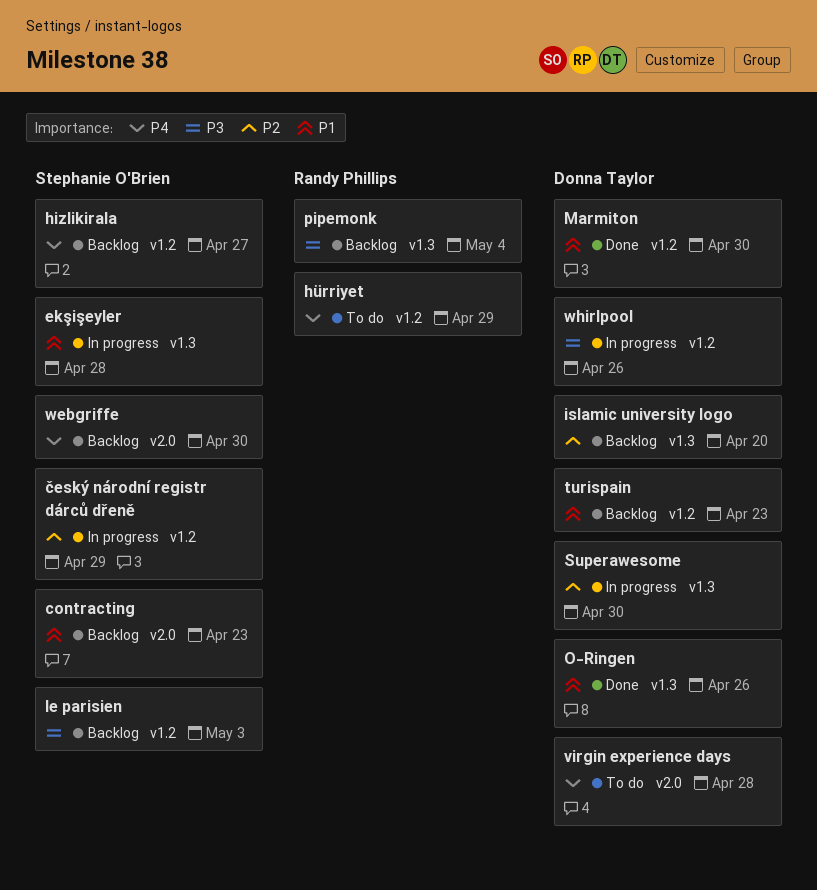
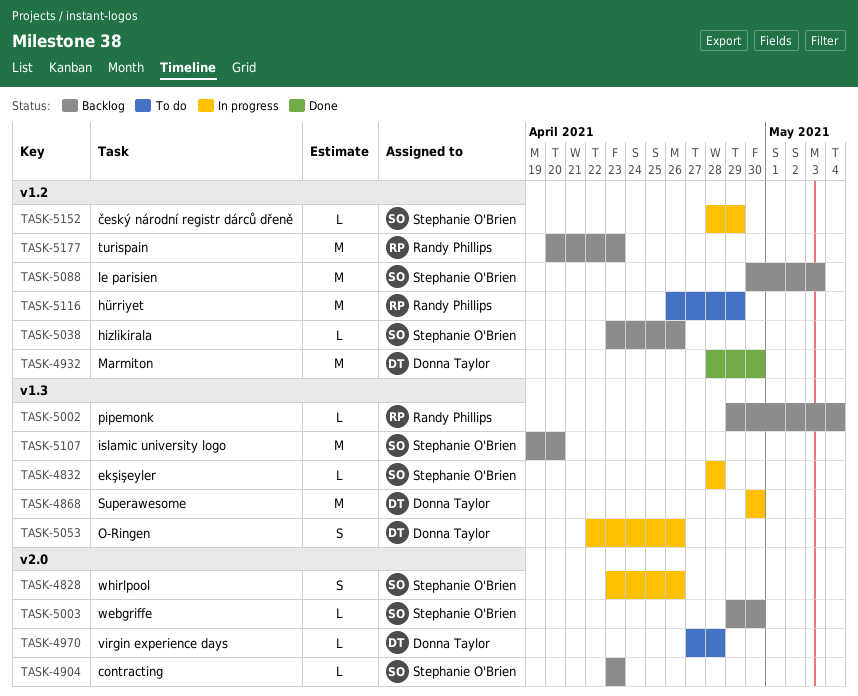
hizlikirala, due: Apr 27 -> Apr 26
islamic university logo, owner: Donna Taylor -> Stephanie O'Brien
O-Ringen, status: Done -> In progress
turispain, owner: Donna Taylor -> Randy Phillips
whirlpool, owner: Donna Taylor -> Stephanie O'Brien
whirlpool, label: v1.2 -> v2.0

